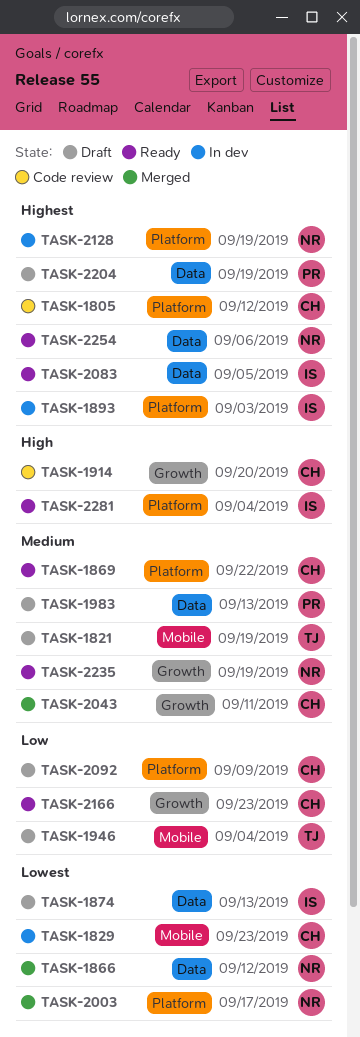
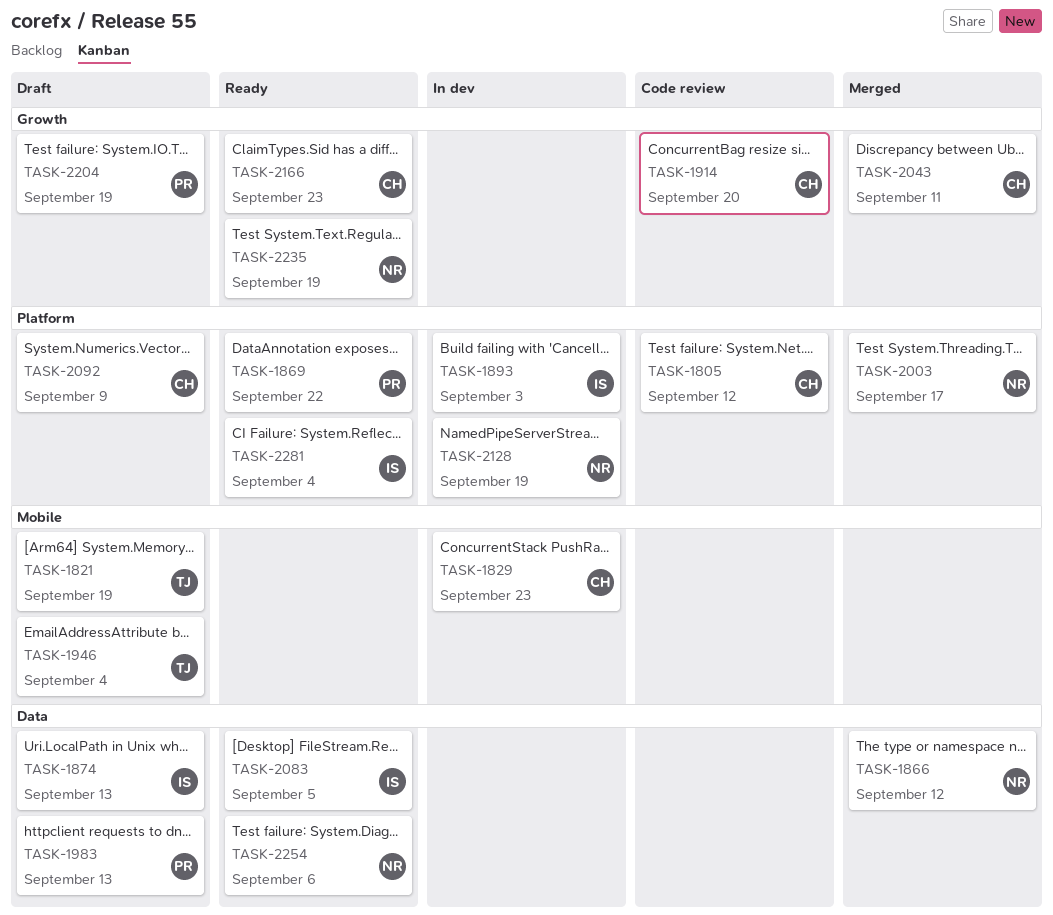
TASK-1869, owner: CH -> PR
TASK-2204, label: Data -> Growth

